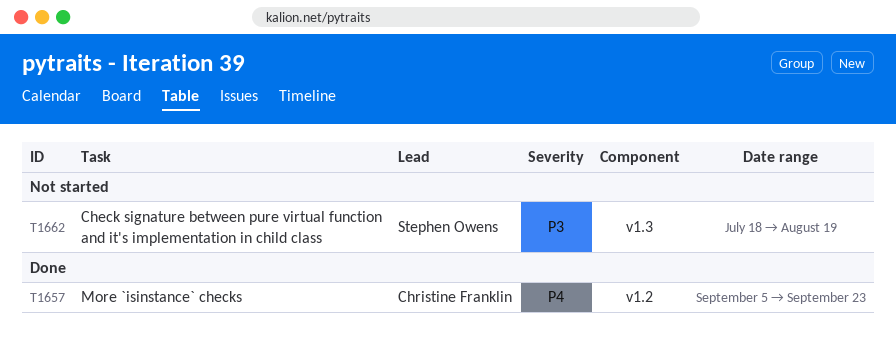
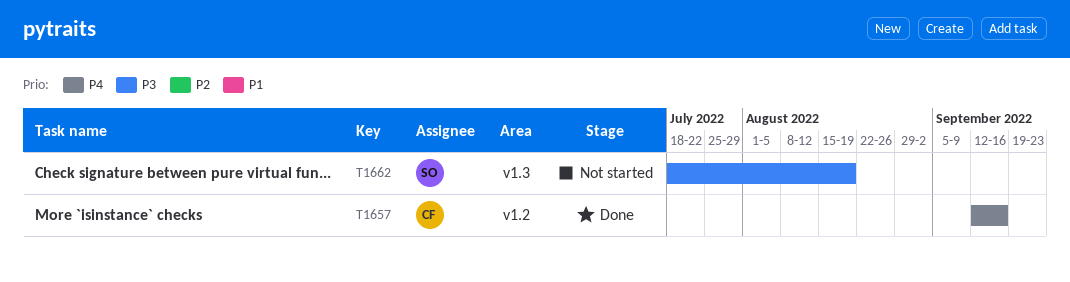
T1657, start: Sep 5 -> Sep 12
T1657, due: Sep 23 -> Sep 16

